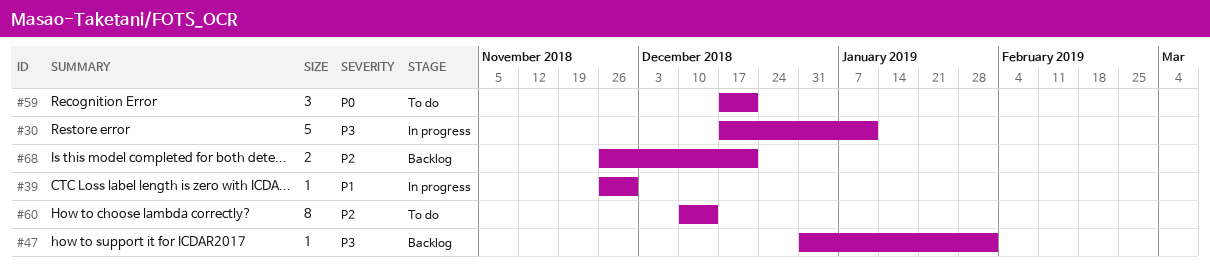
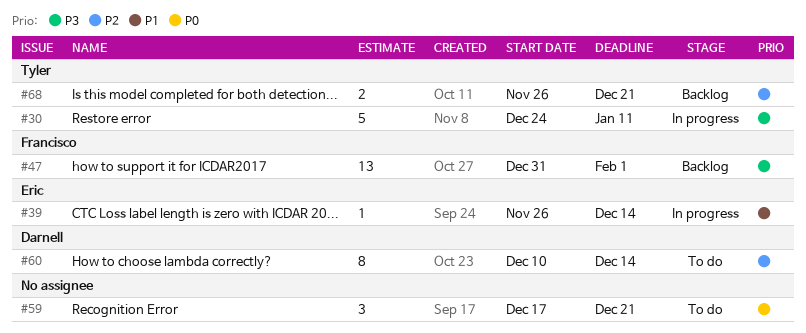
#30, start: Dec 17 -> Dec 24
#39, due: Nov 30 -> Dec 14
#47, estimate: 1 -> 13

